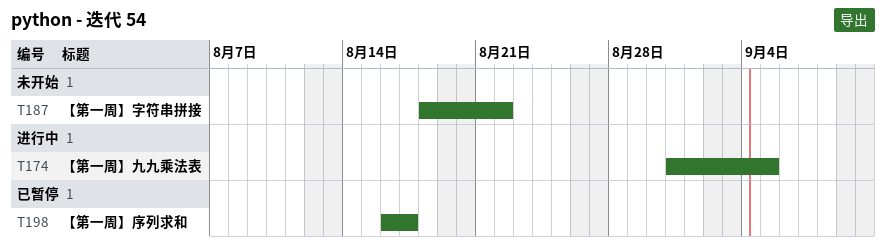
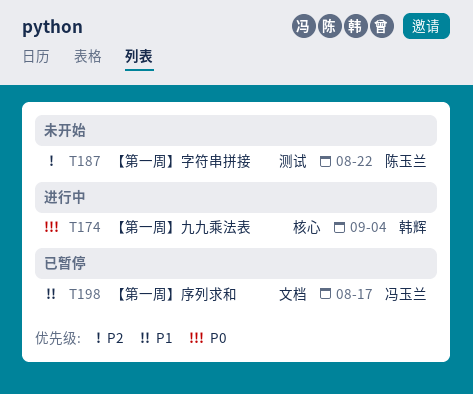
T174, due: Sep 5 -> Sep 4

